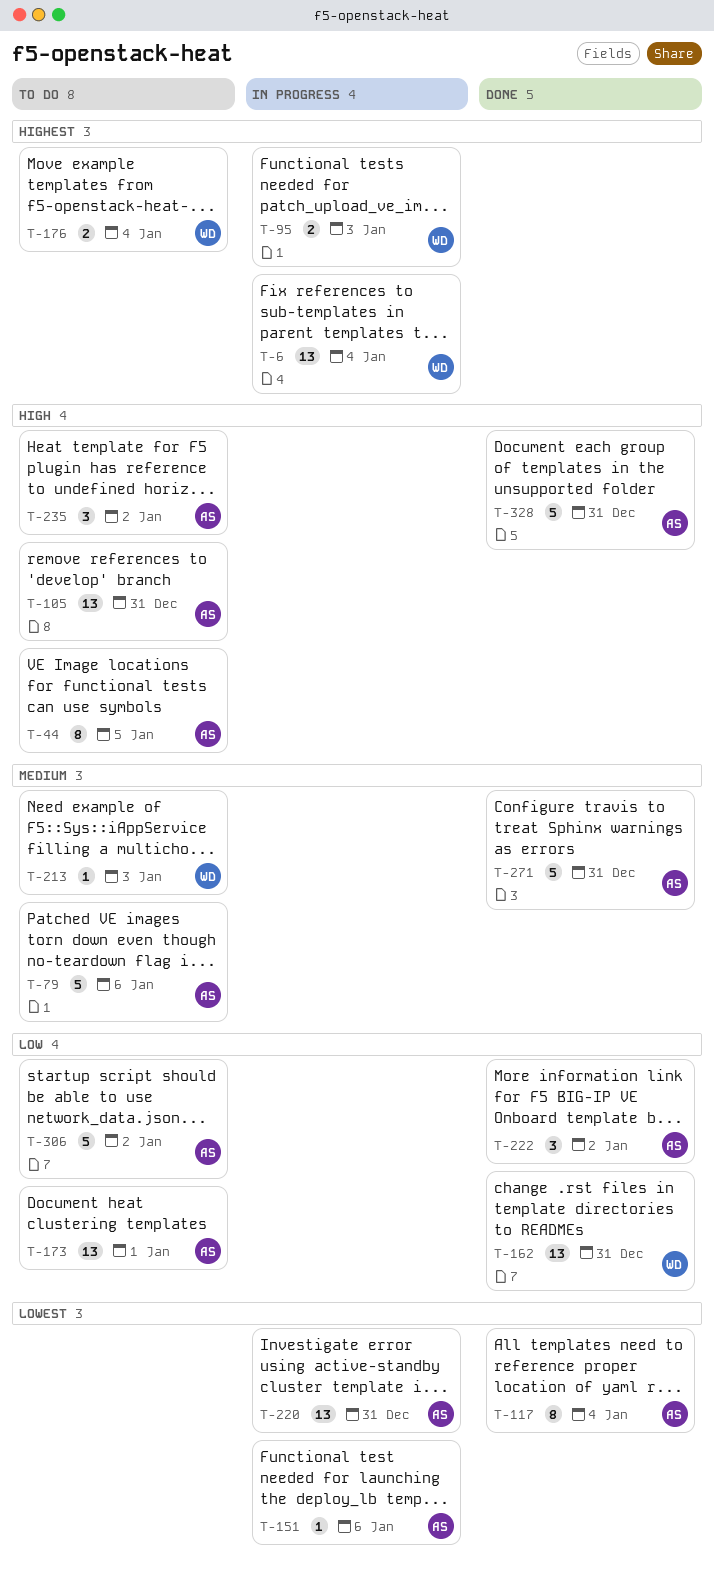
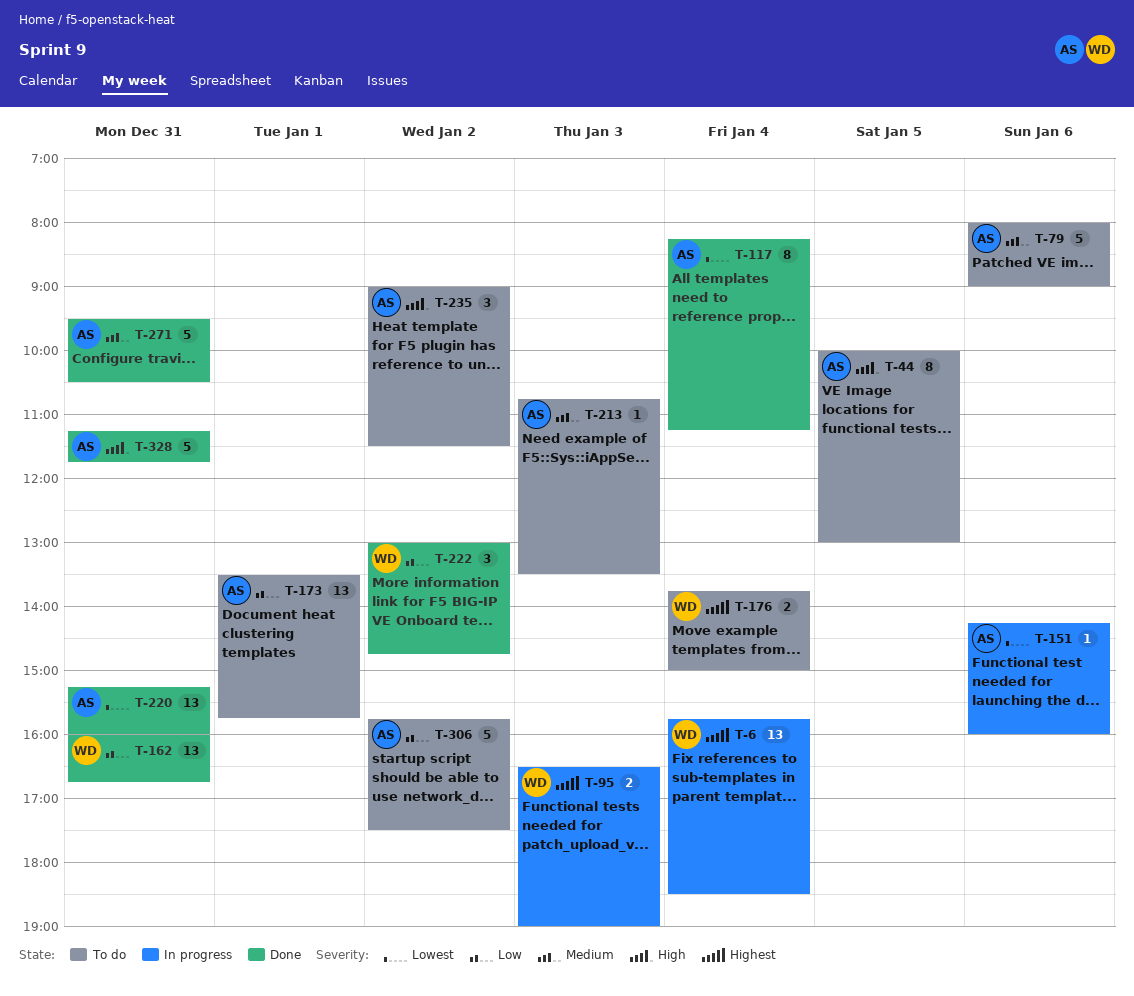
T-105: present -> none
T-213, owner: WD -> AS
T-220, status: In progress -> Done
T-222, owner: AS -> WD

